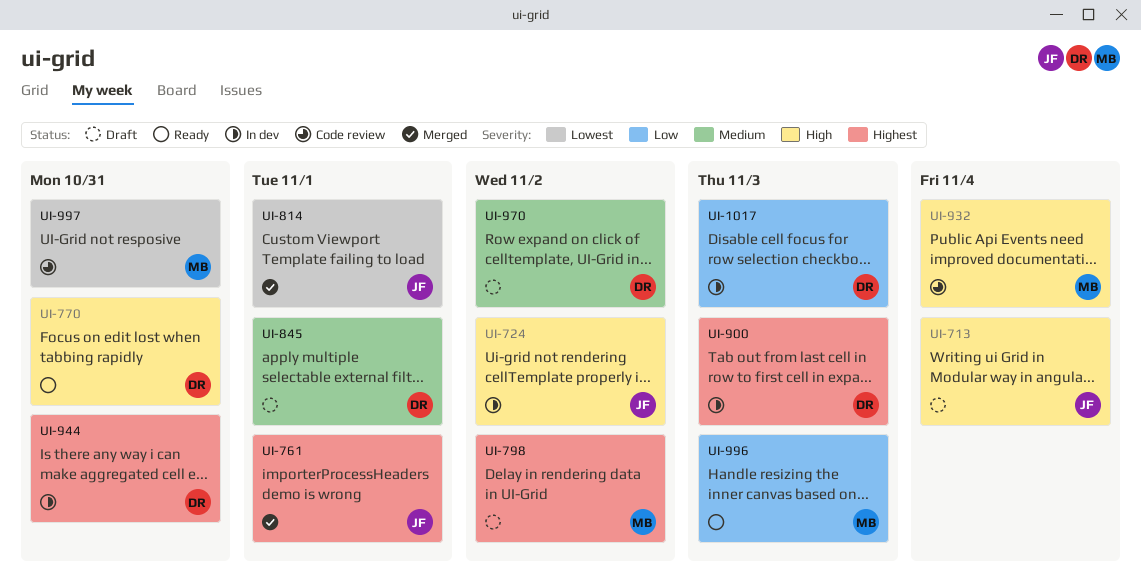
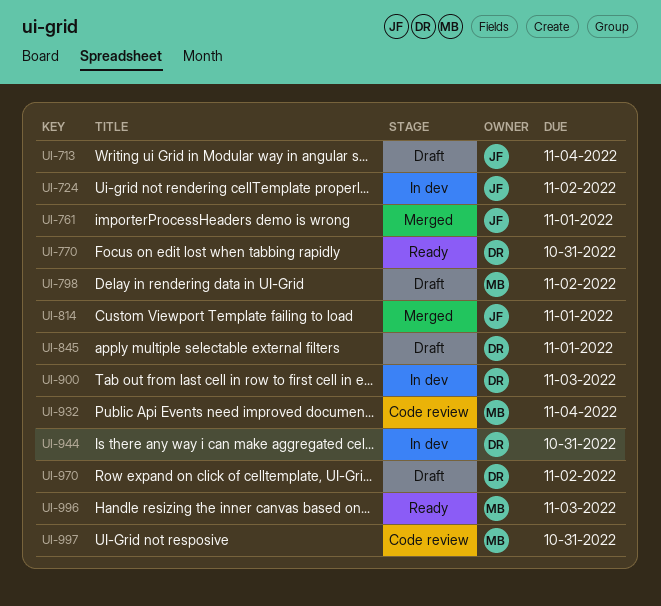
UI-1017: present -> none

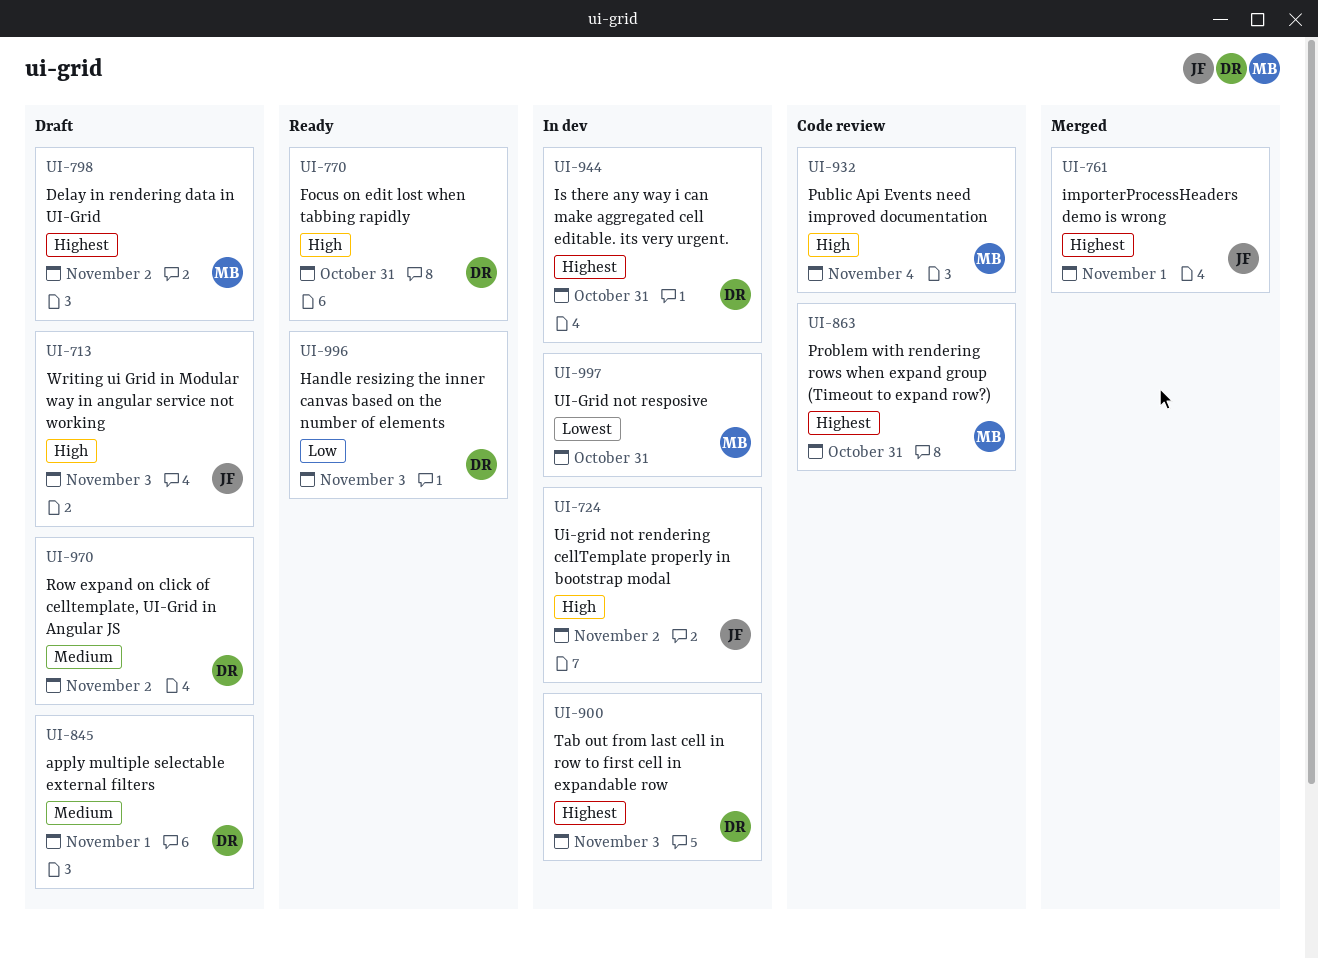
UI-713, due: Nov 4 -> Nov 3
UI-814: present -> none
UI-863: none -> present
UI-996, owner: MB -> DR
UI-997, status: Code review -> In dev

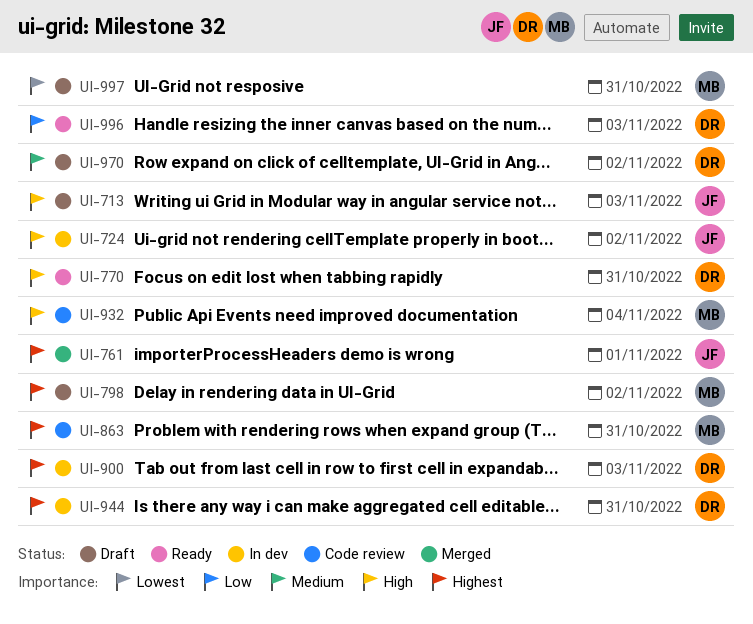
UI-845: present -> none
UI-997, status: In dev -> Draft

